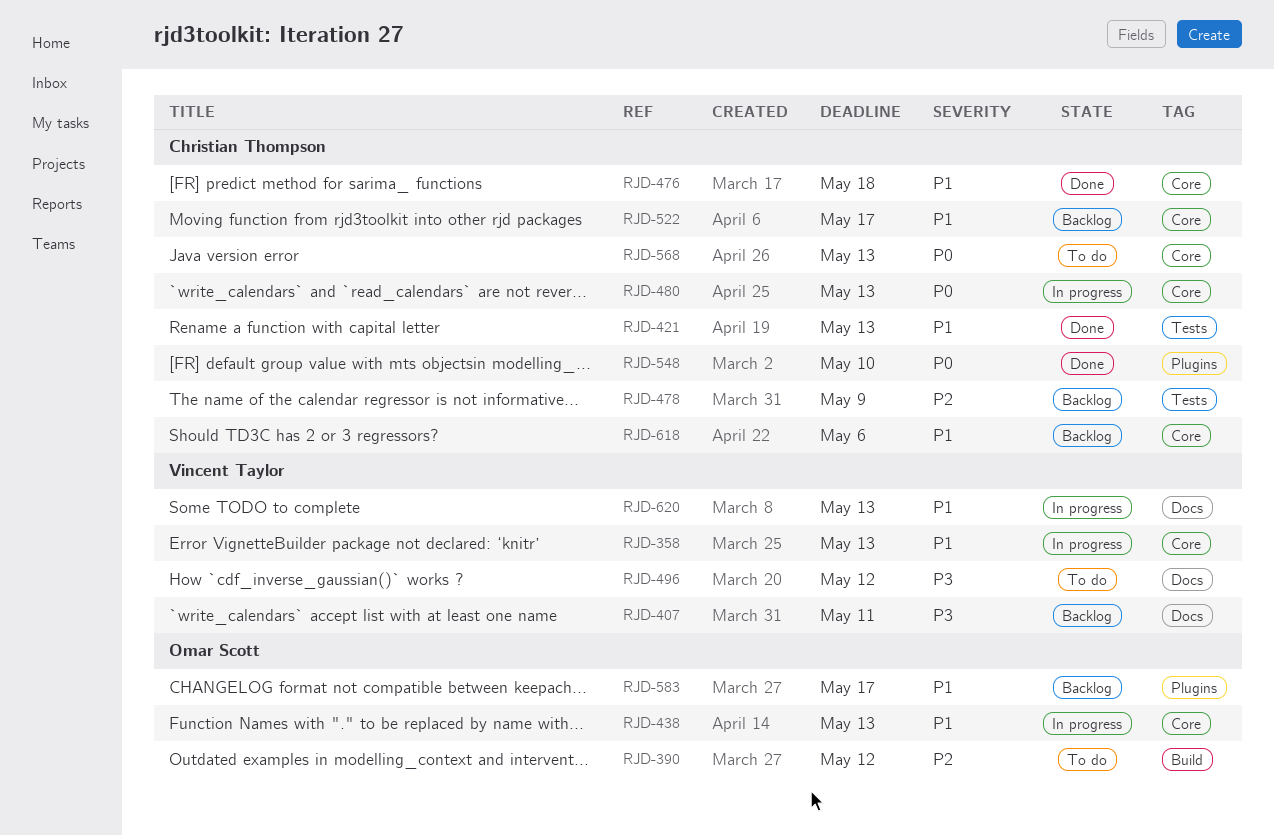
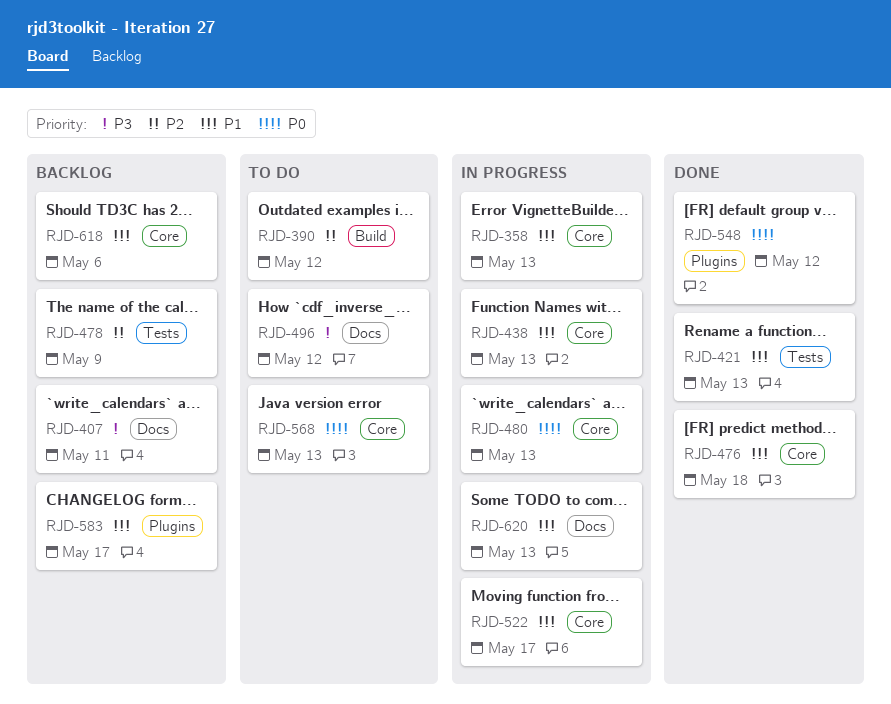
RJD-522, status: Backlog -> In progress
RJD-548, due: May 10 -> May 12

